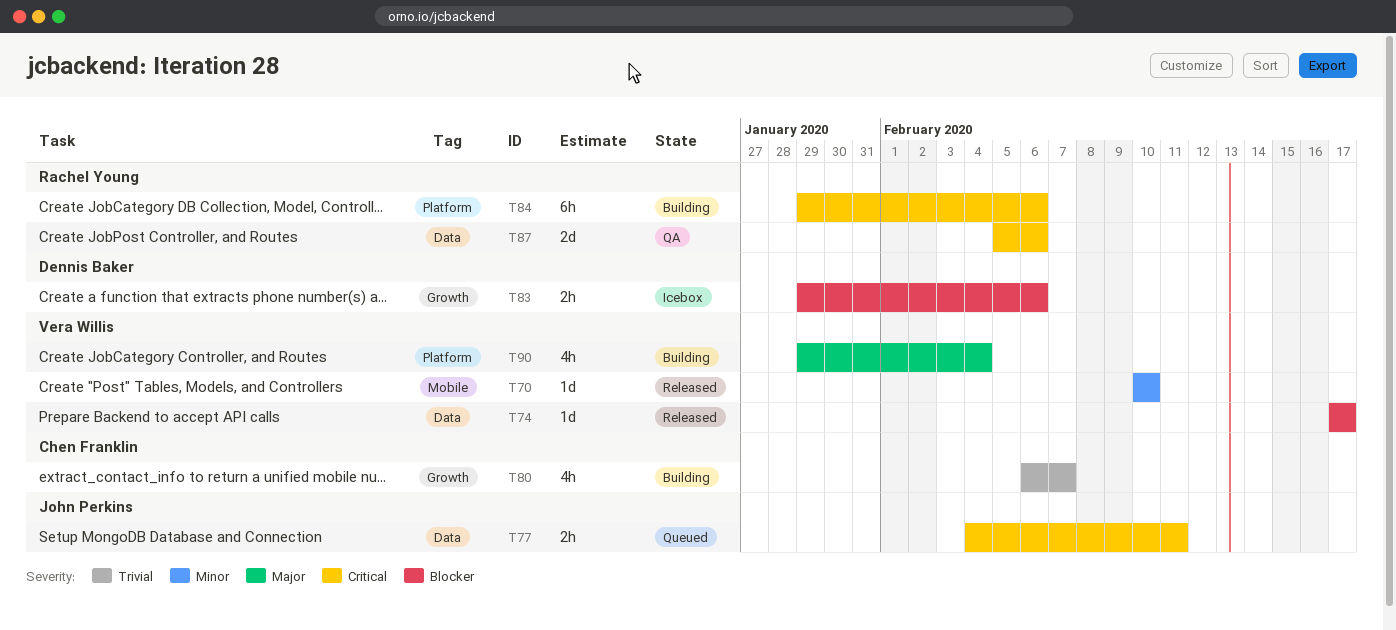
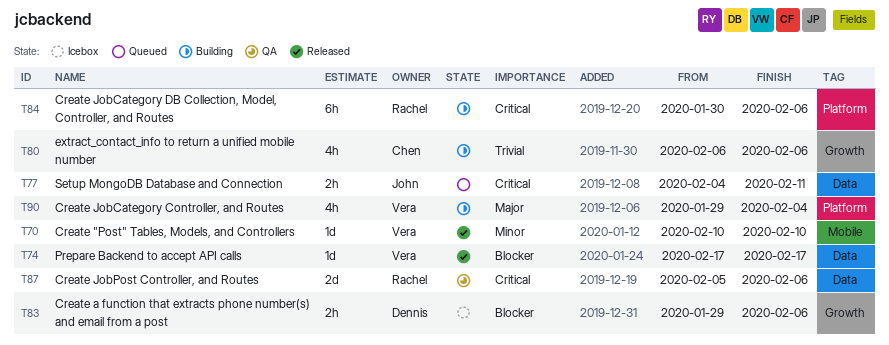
T80, due: Feb 7 -> Feb 6
T84, start: Jan 29 -> Jan 30

